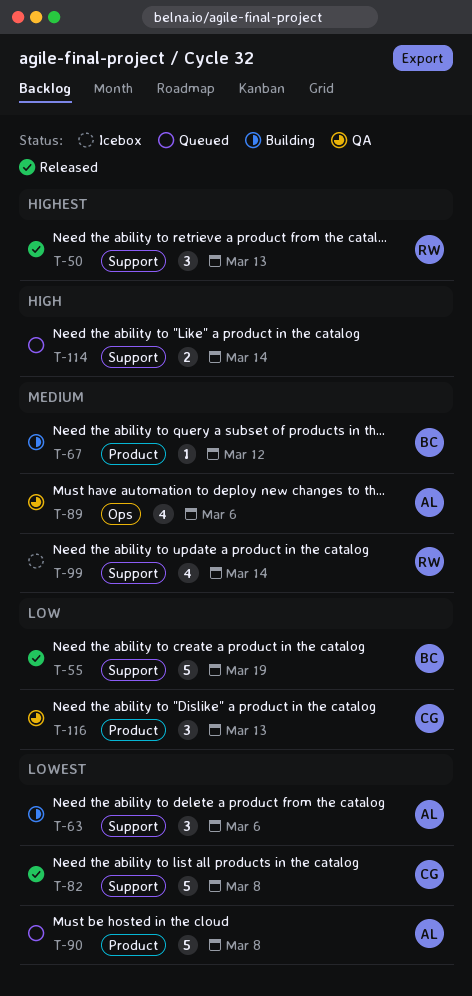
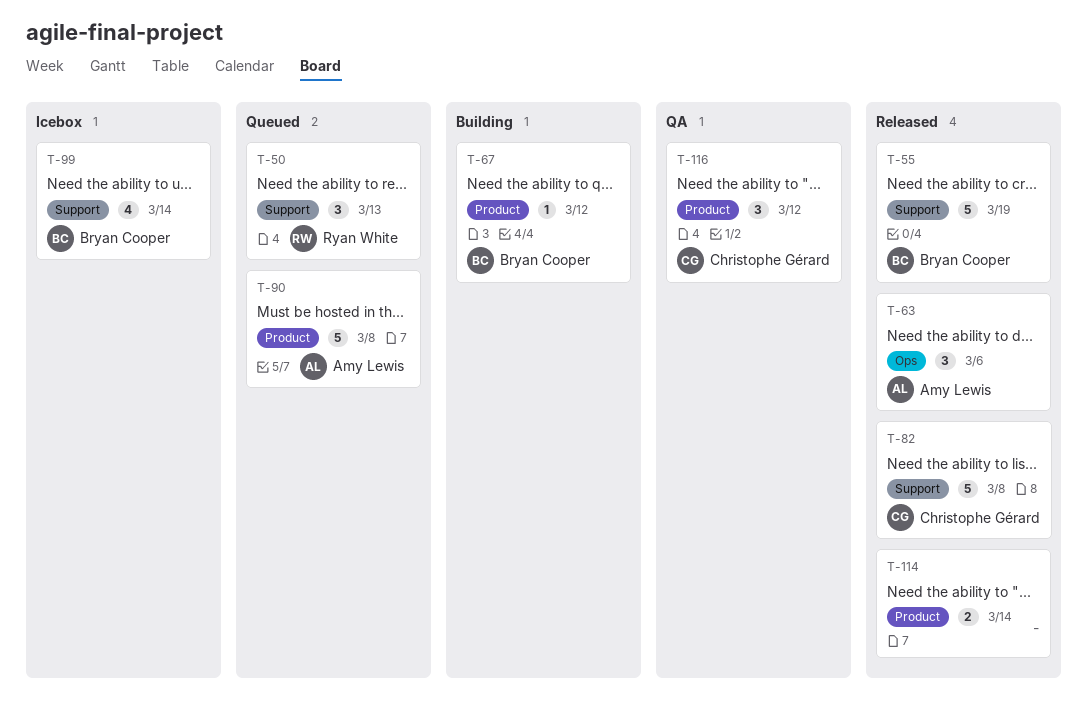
T-50, status: Released -> Queued
T-63, status: Building -> Released
T-63, label: Support -> Ops
T-89: present -> none
T-99, owner: Ryan White -> Bryan Cooper
T-114, status: Queued -> Released
T-114, label: Support -> Product
T-116, due: Mar 13 -> Mar 12

